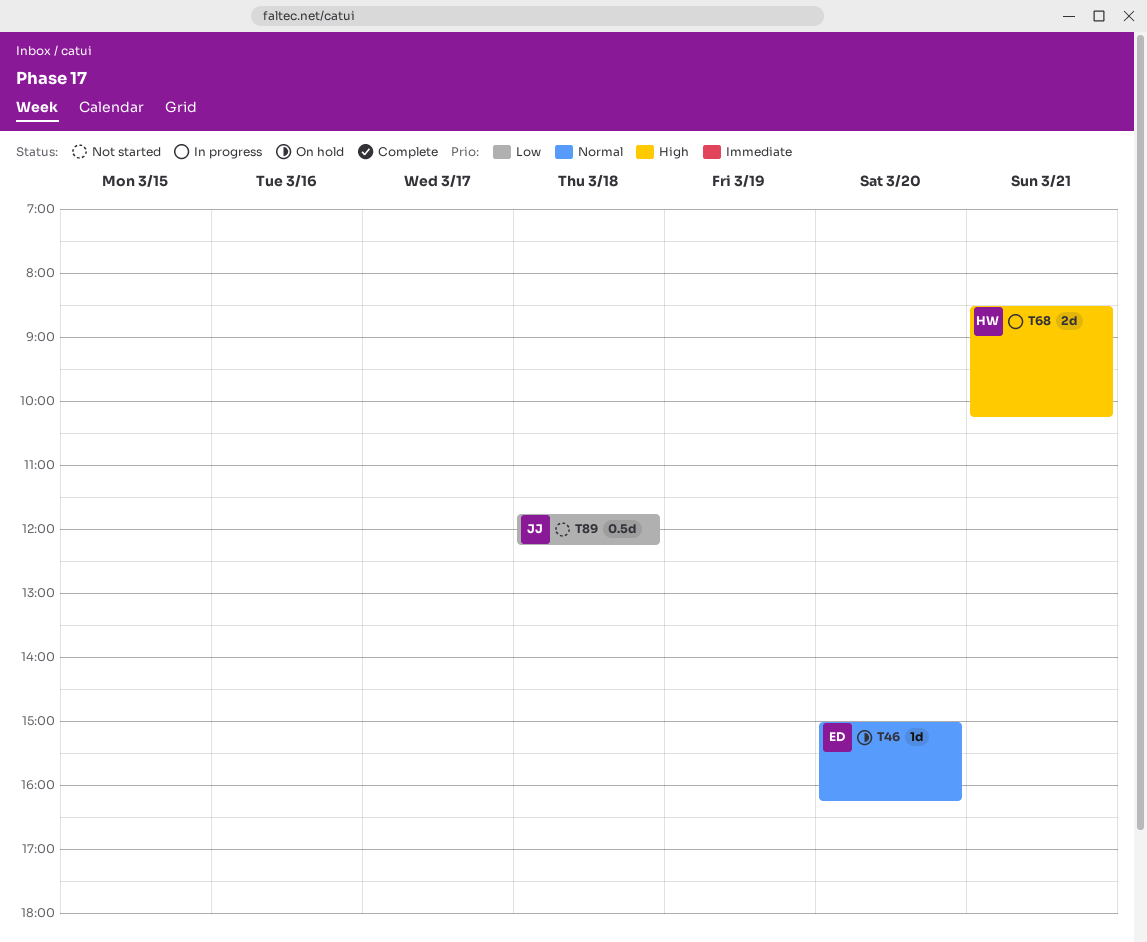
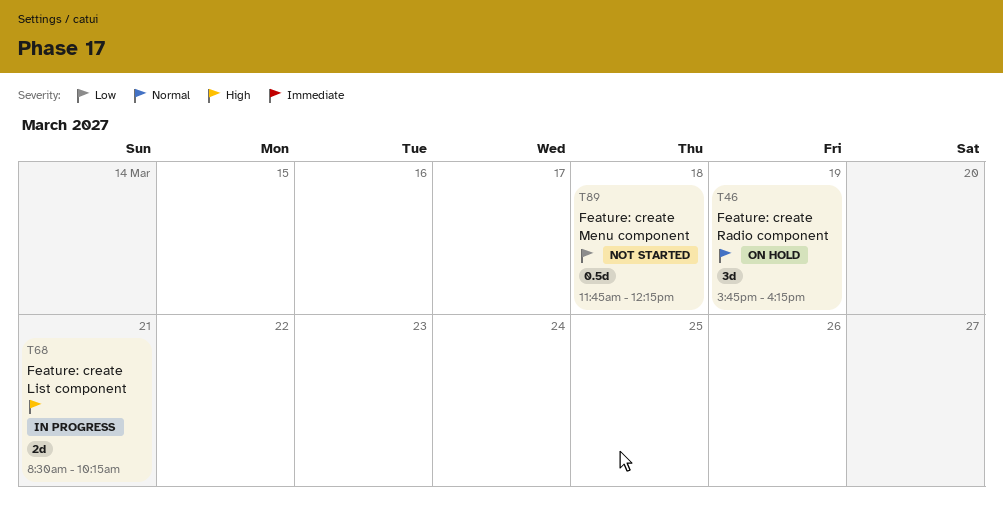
T46, estimate: 1d -> 3d
T46, day: Mar 20 -> Mar 19
T46, begins: 15:00 -> 15:45

